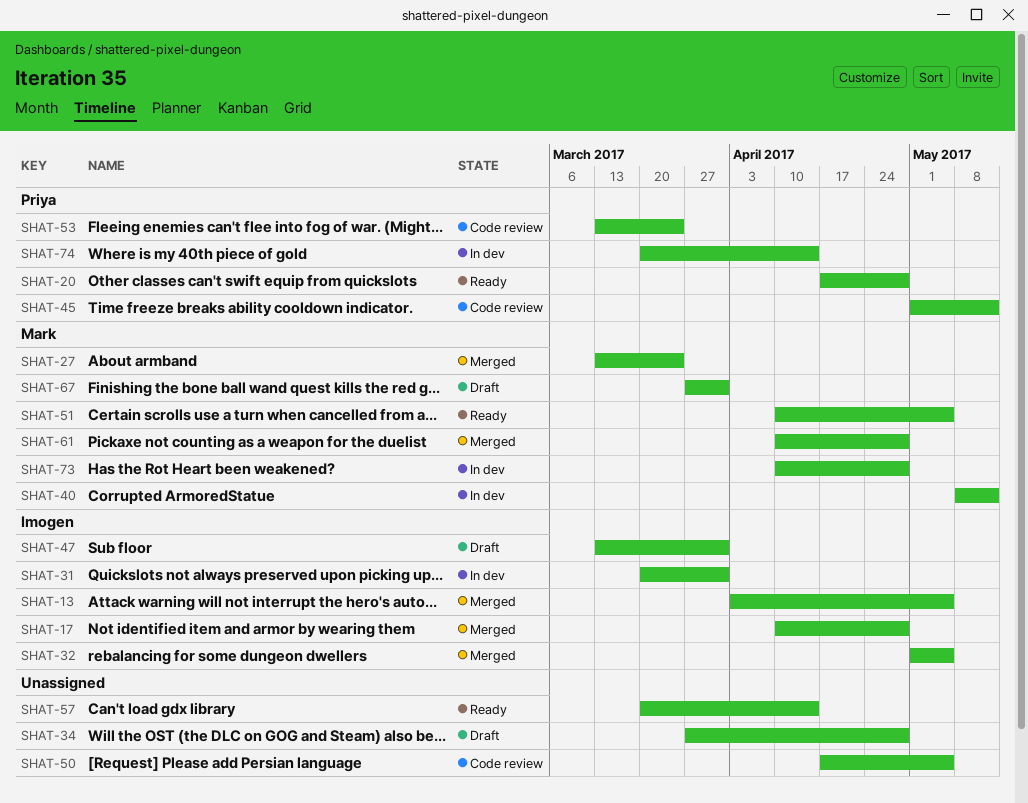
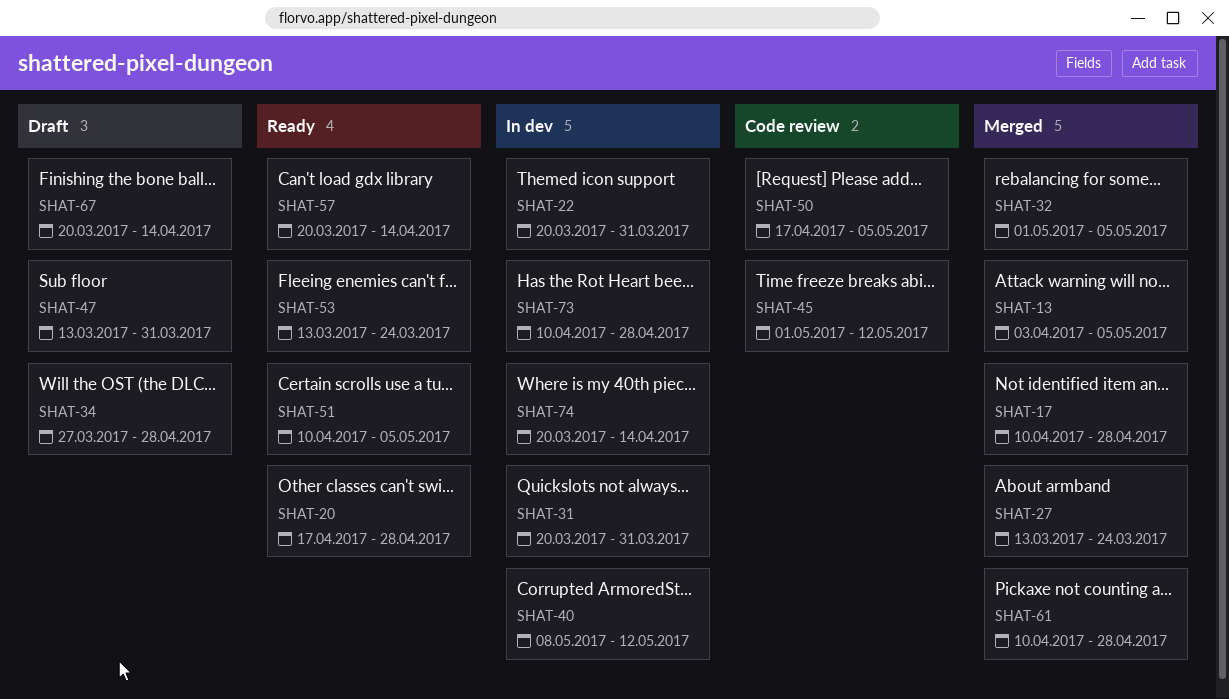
SHAT-22: none -> present
SHAT-53, status: Code review -> Ready
SHAT-67, start: Mar 27 -> Mar 20
SHAT-67, due: Mar 31 -> Apr 14

